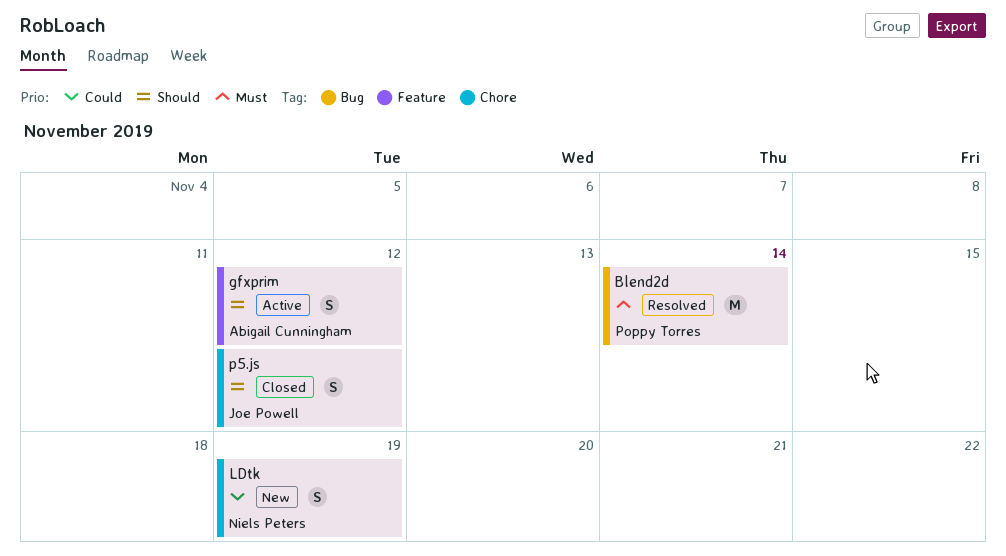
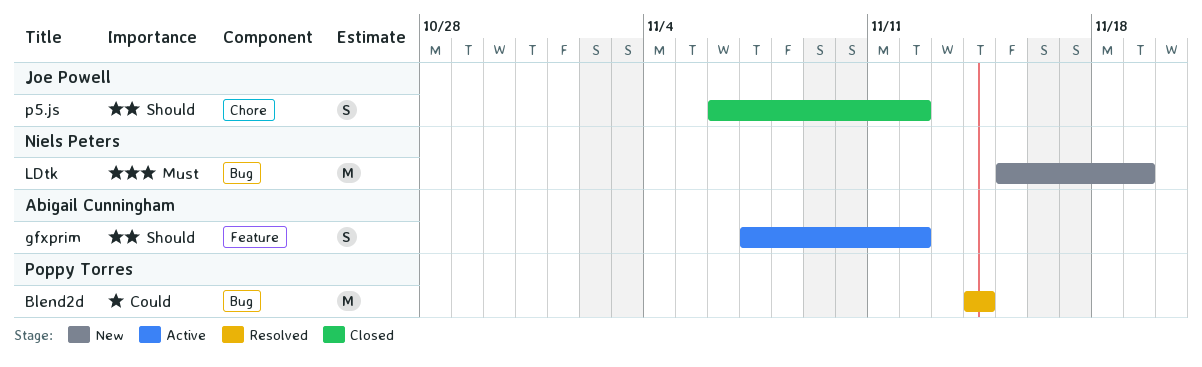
Blend2d, priority: Must -> Could
LDtk, priority: Could -> Must
LDtk, label: Chore -> Bug
LDtk, estimate: S -> M

